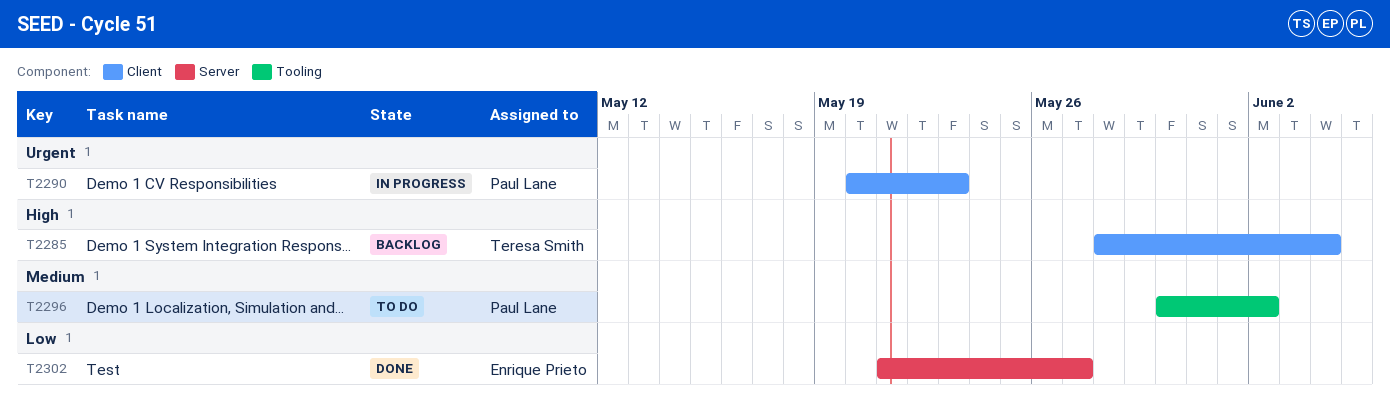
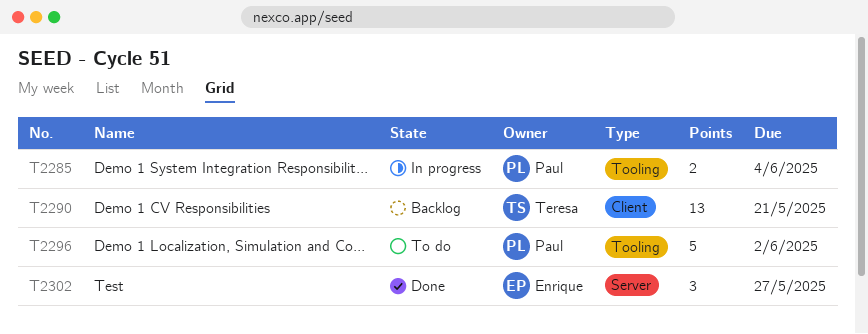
T2285, status: Backlog -> In progress
T2285, owner: Teresa Smith -> Paul Lane
T2285, label: Client -> Tooling
T2290, status: In progress -> Backlog
T2290, owner: Paul Lane -> Teresa Smith
T2290, due: May 23 -> May 21

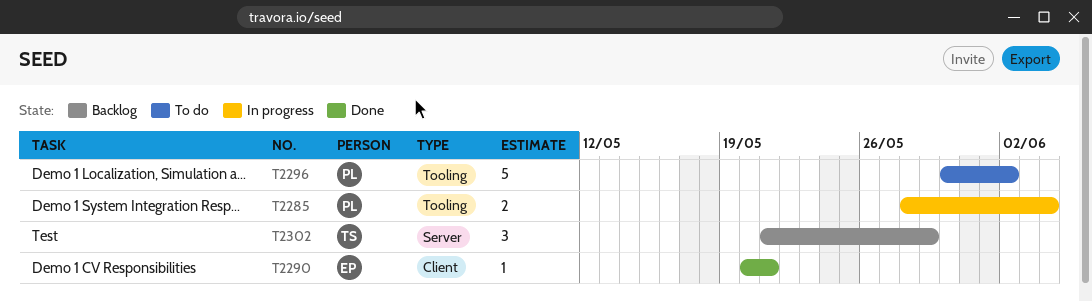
T2290, status: Backlog -> Done
T2290, owner: Teresa -> Enrique
T2290, estimate: 13 -> 1
T2302, status: Done -> Backlog
T2302, owner: Enrique -> Teresa
T2302, due: May 27 -> May 29

